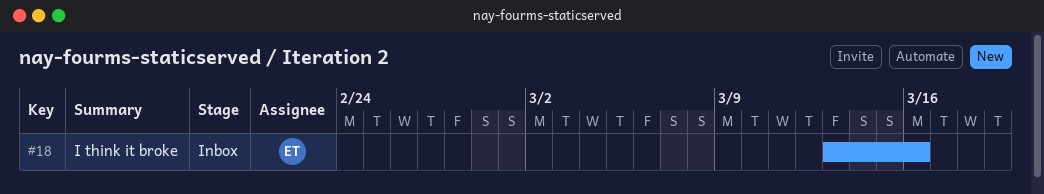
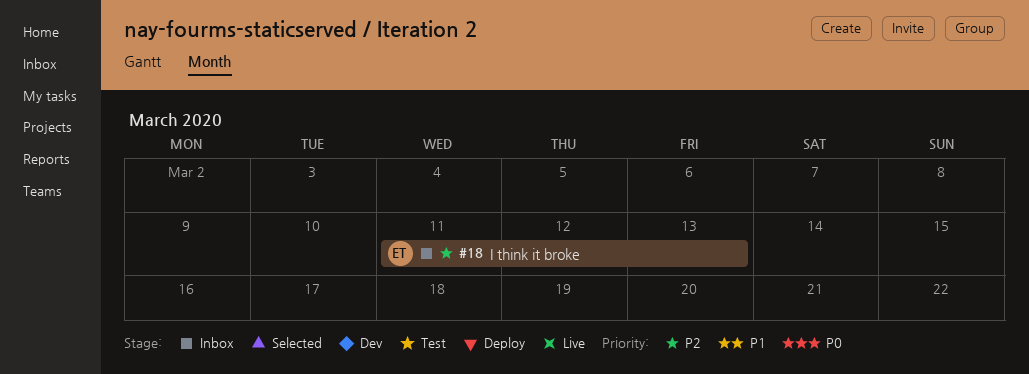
#18, start: Mar 13 -> Mar 11
#18, due: Mar 16 -> Mar 13

